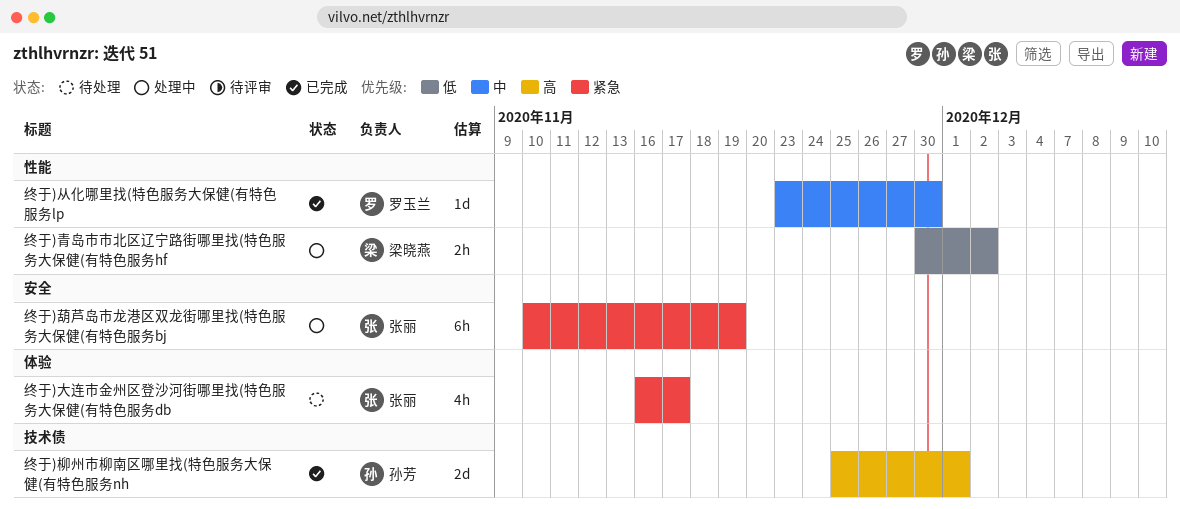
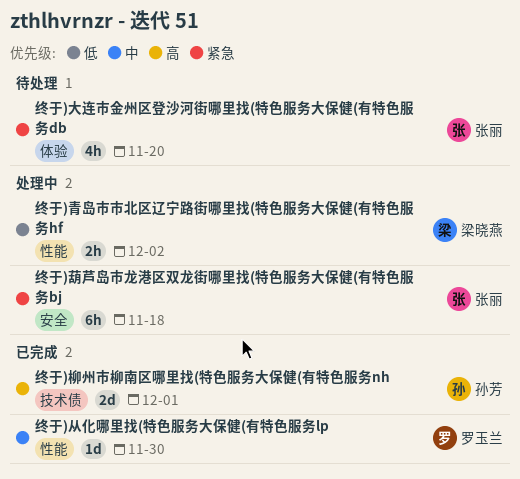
终于)大连市金州区登沙河街哪里找(特色服务大保健(有特色服务db, due: Nov 17 -> Nov 20
终于)葫芦岛市龙港区双龙街哪里找(特色服务大保健(有特色服务bj, due: Nov 19 -> Nov 18

